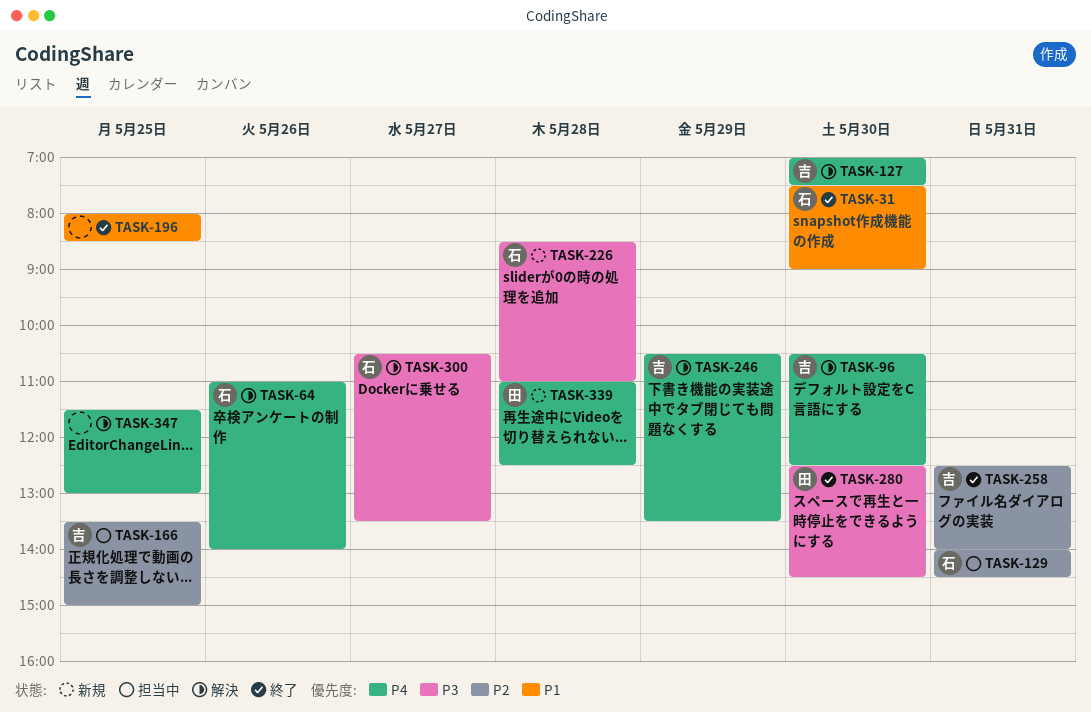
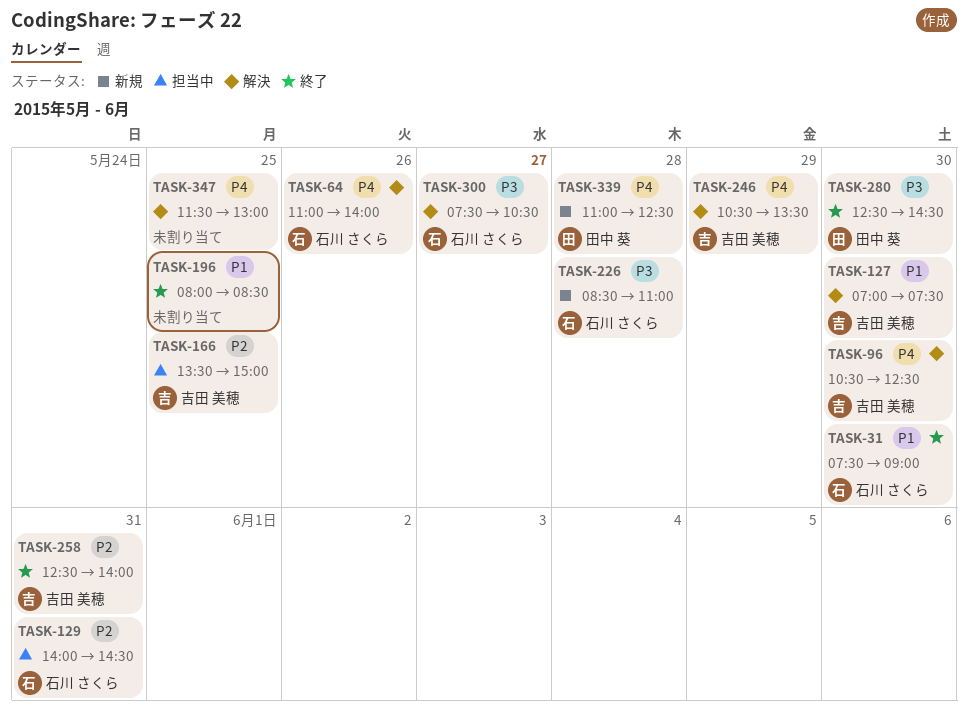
TASK-127, priority: P4 -> P1
TASK-300, begins: 10:30 -> 07:30
TASK-300, ends: 13:30 -> 10:30

